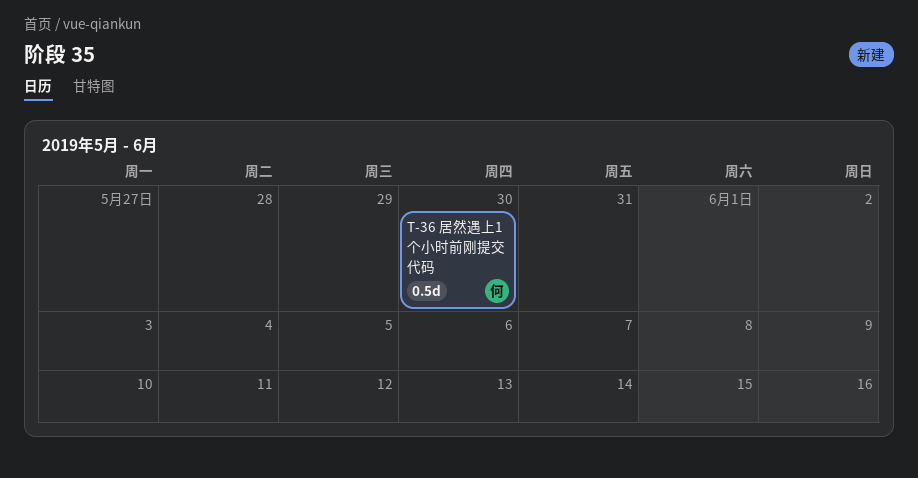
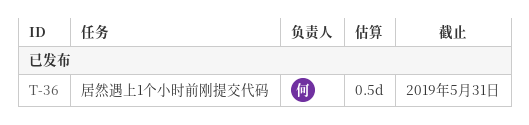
T-36, due: May 30 -> May 31

